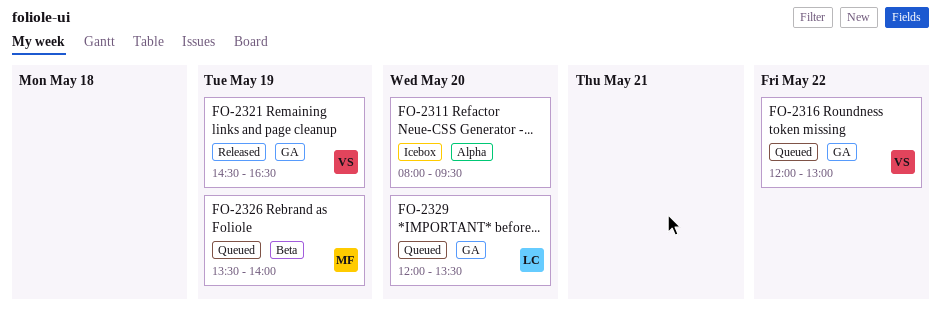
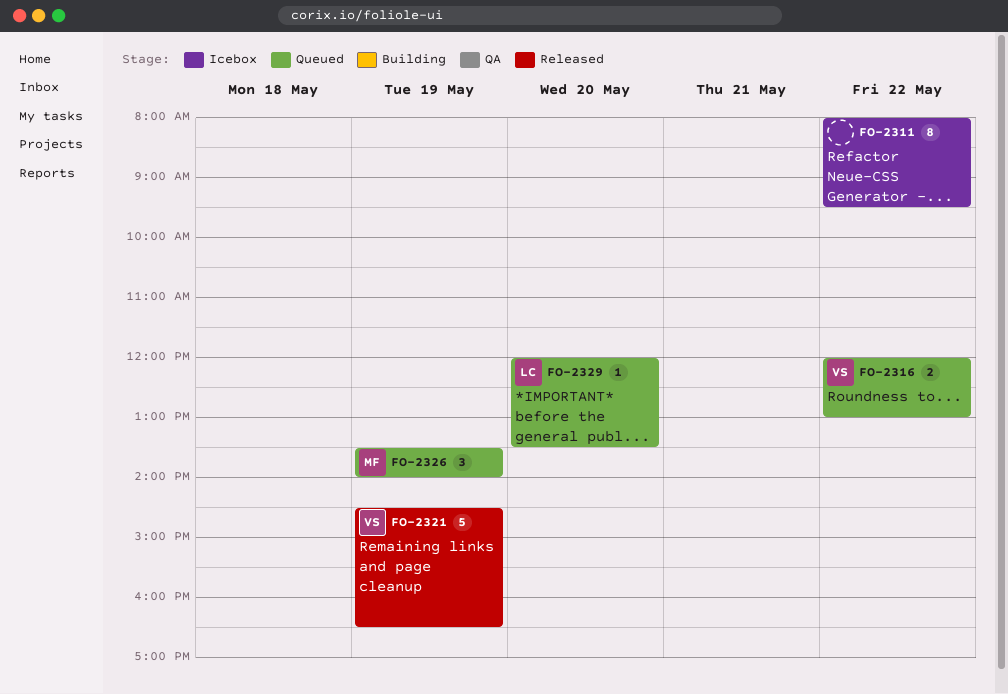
FO-2311, day: May 20 -> May 22

